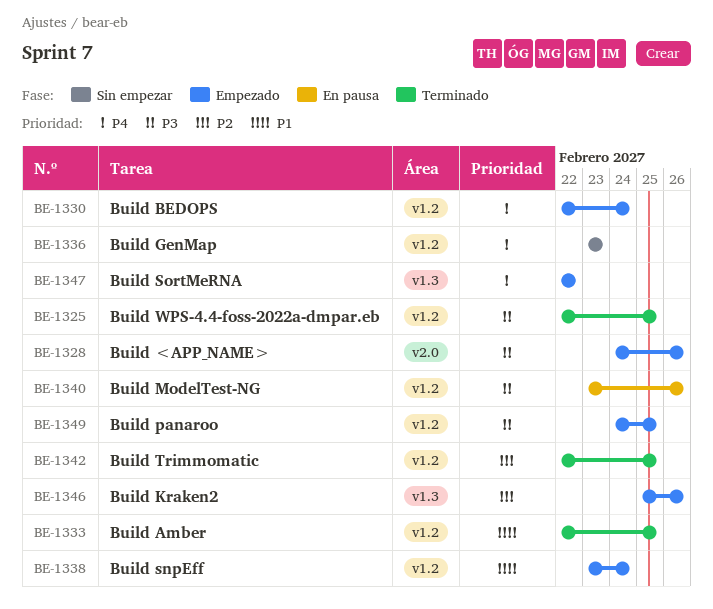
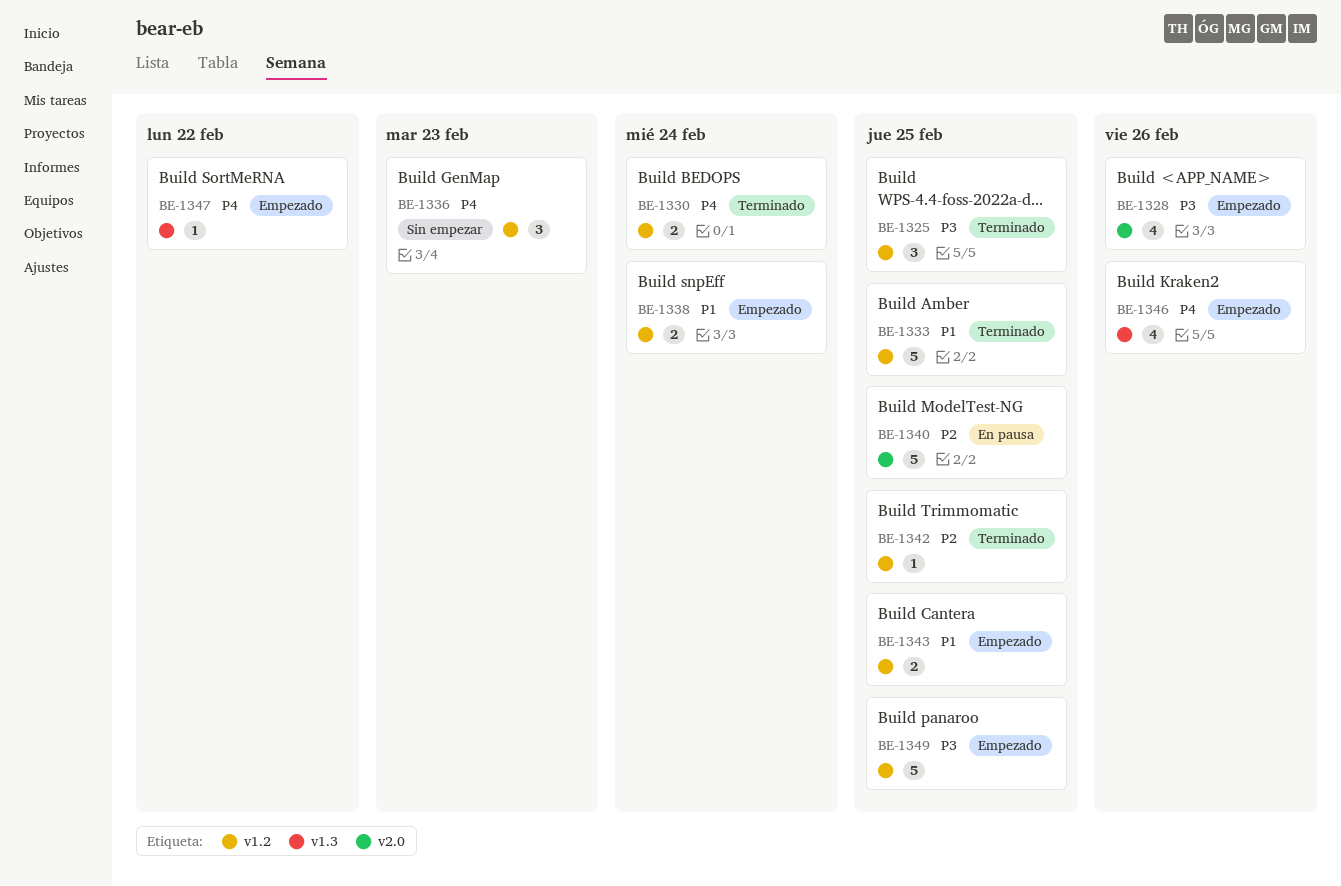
BE-1330, status: Empezado -> Terminado
BE-1340, priority: P3 -> P2
BE-1340, label: v1.2 -> v2.0
BE-1340, due: Feb 26 -> Feb 25
BE-1343: none -> present
BE-1346, priority: P2 -> P4

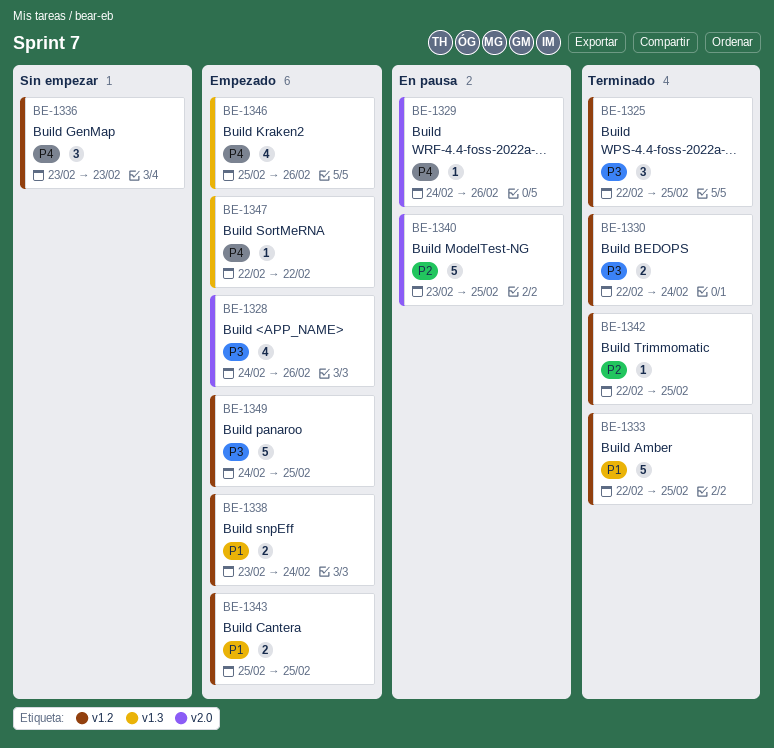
BE-1329: none -> present
BE-1330, priority: P4 -> P3

